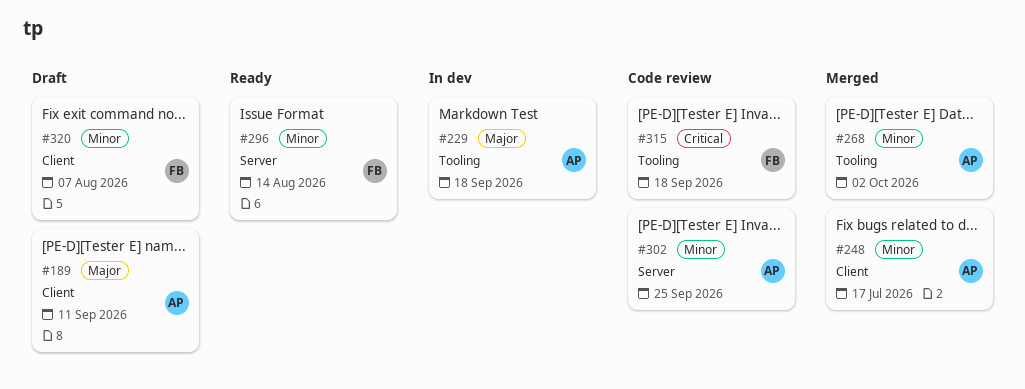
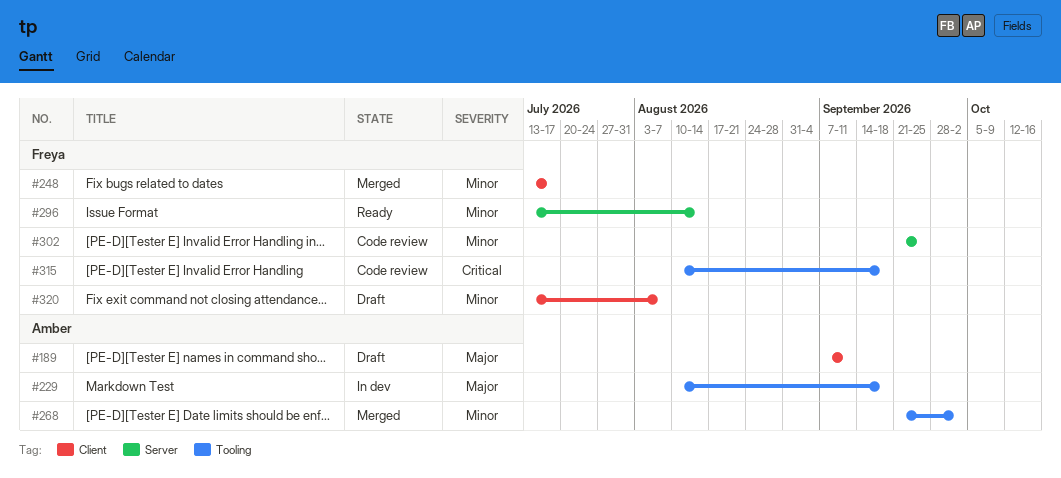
#248, owner: Amber -> Freya
#302, owner: Amber -> Freya

